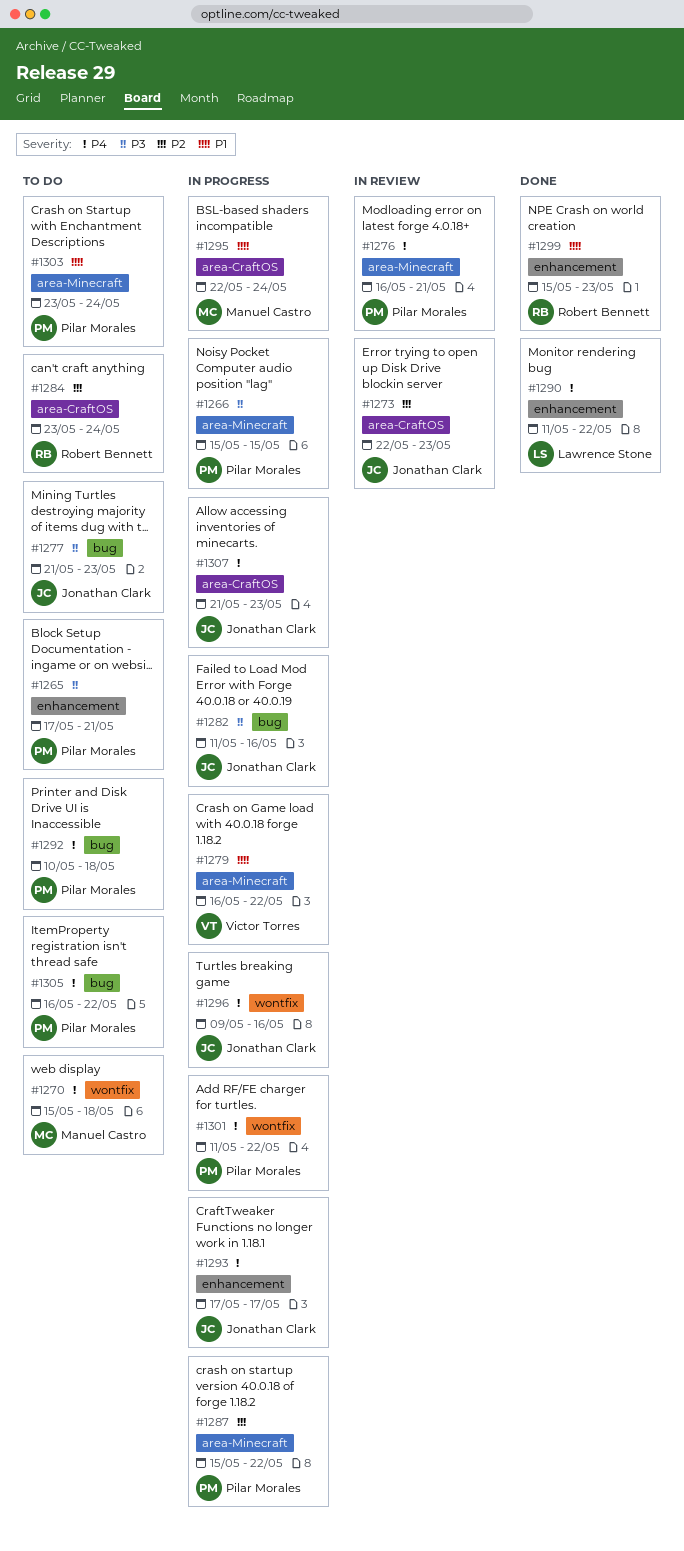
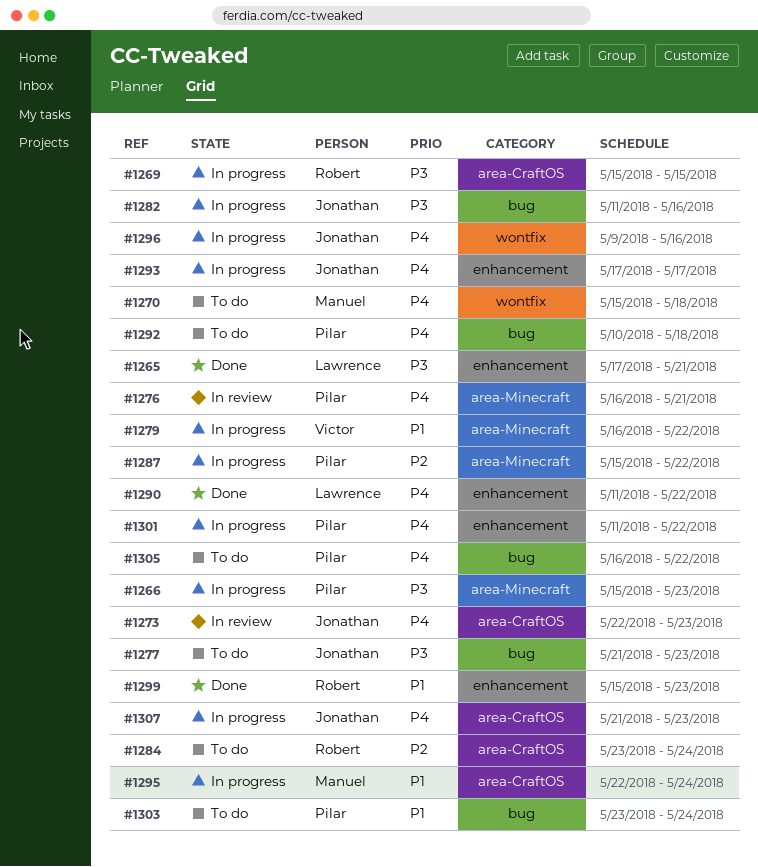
#1265, status: To do -> Done
#1265, owner: Pilar Morales -> Lawrence Stone
#1266, due: May 15 -> May 23
#1269: none -> present
#1273, priority: P2 -> P4
#1301, label: wontfix -> enhancement
#1303, label: area-Minecraft -> bug

